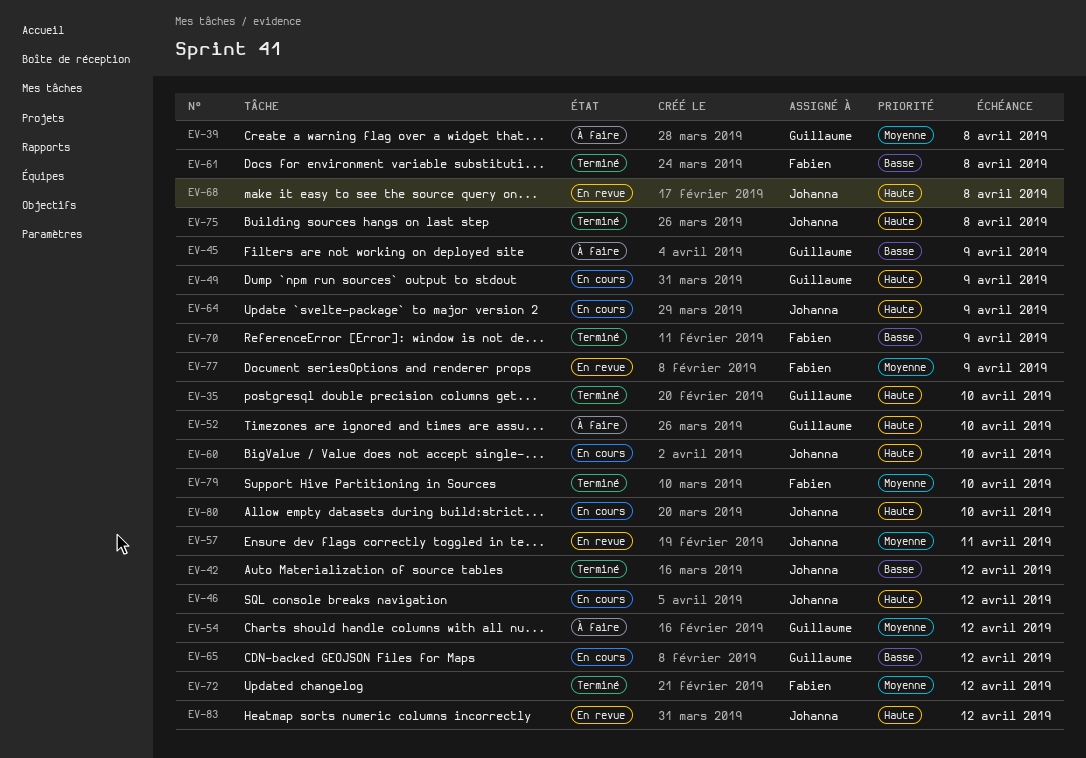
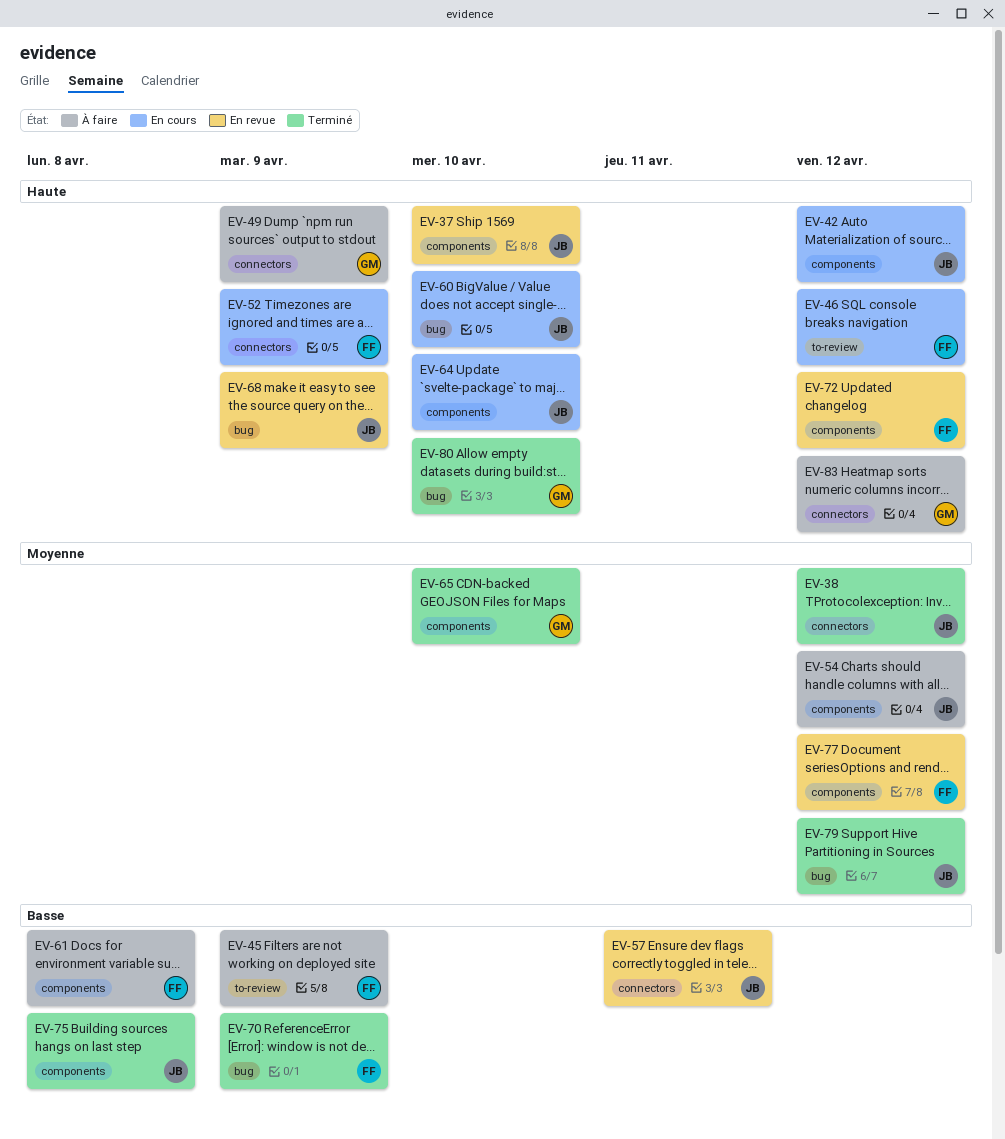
EV-35: present -> none
EV-37: none -> present
EV-38: none -> present
EV-39: present -> none
EV-42, status: Terminé -> En cours
EV-42, priority: Basse -> Haute
EV-45, owner: Guillaume -> Fabien
EV-46, owner: Johanna -> Fabien
EV-49, status: En cours -> À faire
EV-52, status: À faire -> En cours
EV-52, owner: Guillaume -> Fabien
EV-52, due: Apr 10 -> Apr 9
EV-54, owner: Guillaume -> Johanna
EV-57, priority: Moyenne -> Basse
EV-61, status: Terminé -> À faire
EV-64, due: Apr 9 -> Apr 10
EV-65, status: En cours -> Terminé
EV-65, priority: Basse -> Moyenne
EV-65, due: Apr 12 -> Apr 10
EV-68, due: Apr 8 -> Apr 9
EV-72, status: Terminé -> En revue
EV-72, priority: Moyenne -> Haute
EV-75, priority: Haute -> Basse
EV-77, due: Apr 9 -> Apr 12
EV-79, owner: Fabien -> Johanna
EV-79, due: Apr 10 -> Apr 12
EV-80, status: En cours -> Terminé
EV-80, owner: Johanna -> Guillaume
EV-83, status: En revue -> À faire
EV-83, owner: Johanna -> Guillaume

